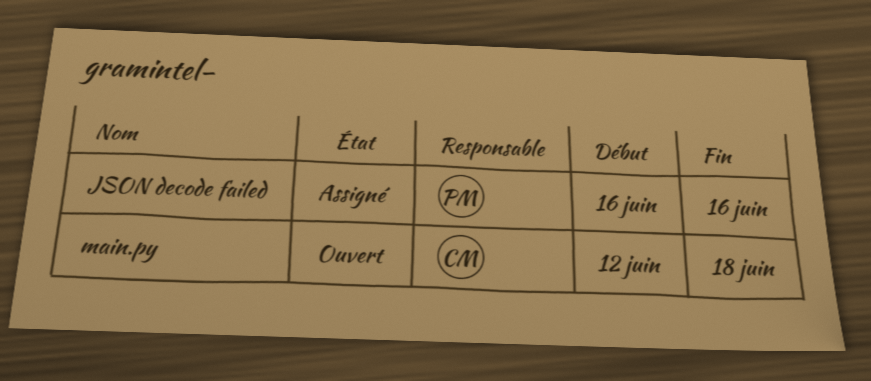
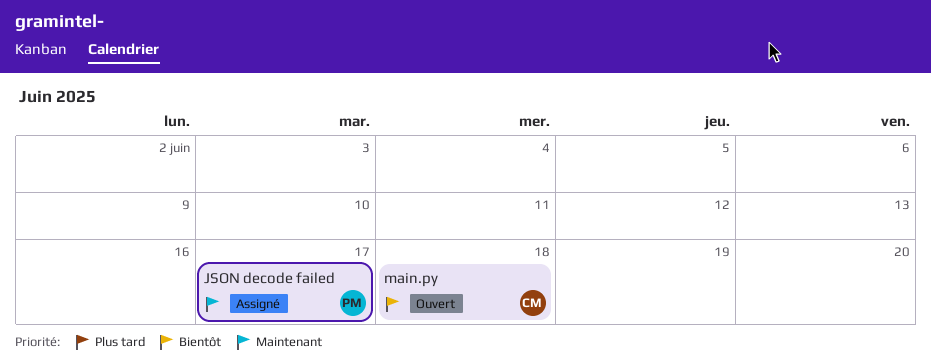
JSON decode failed, due: Jun 16 -> Jun 17

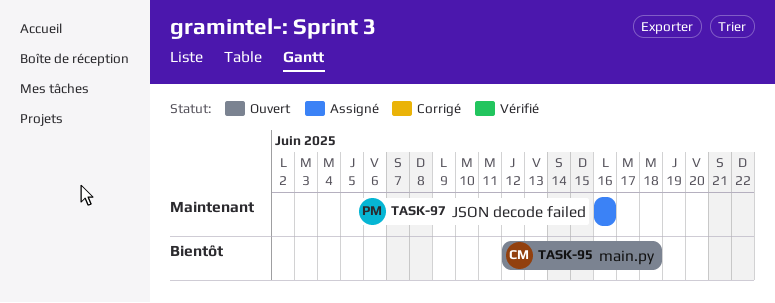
JSON decode failed, due: Jun 17 -> Jun 16

